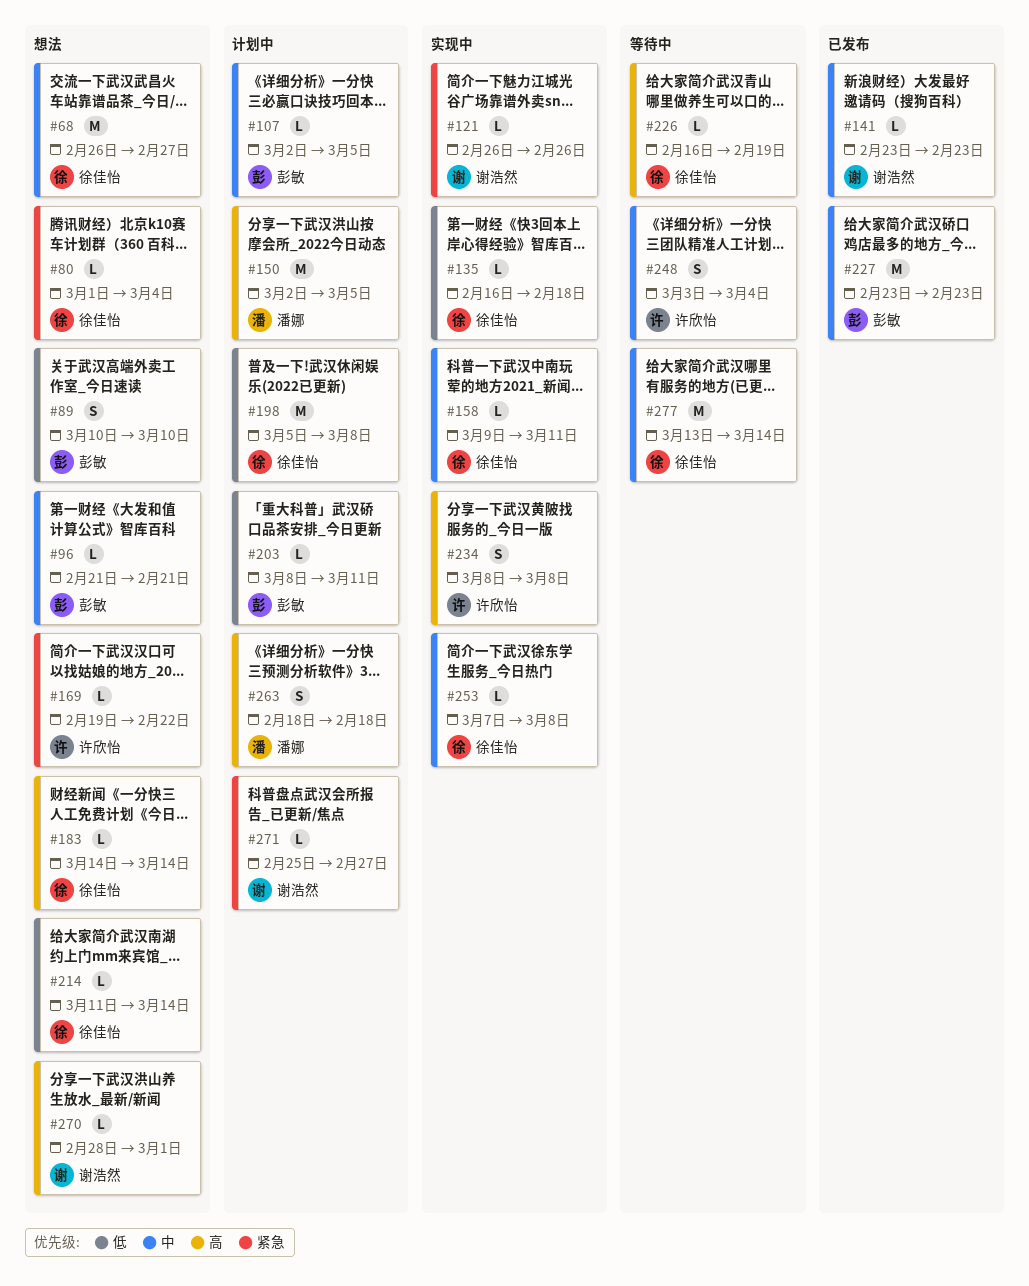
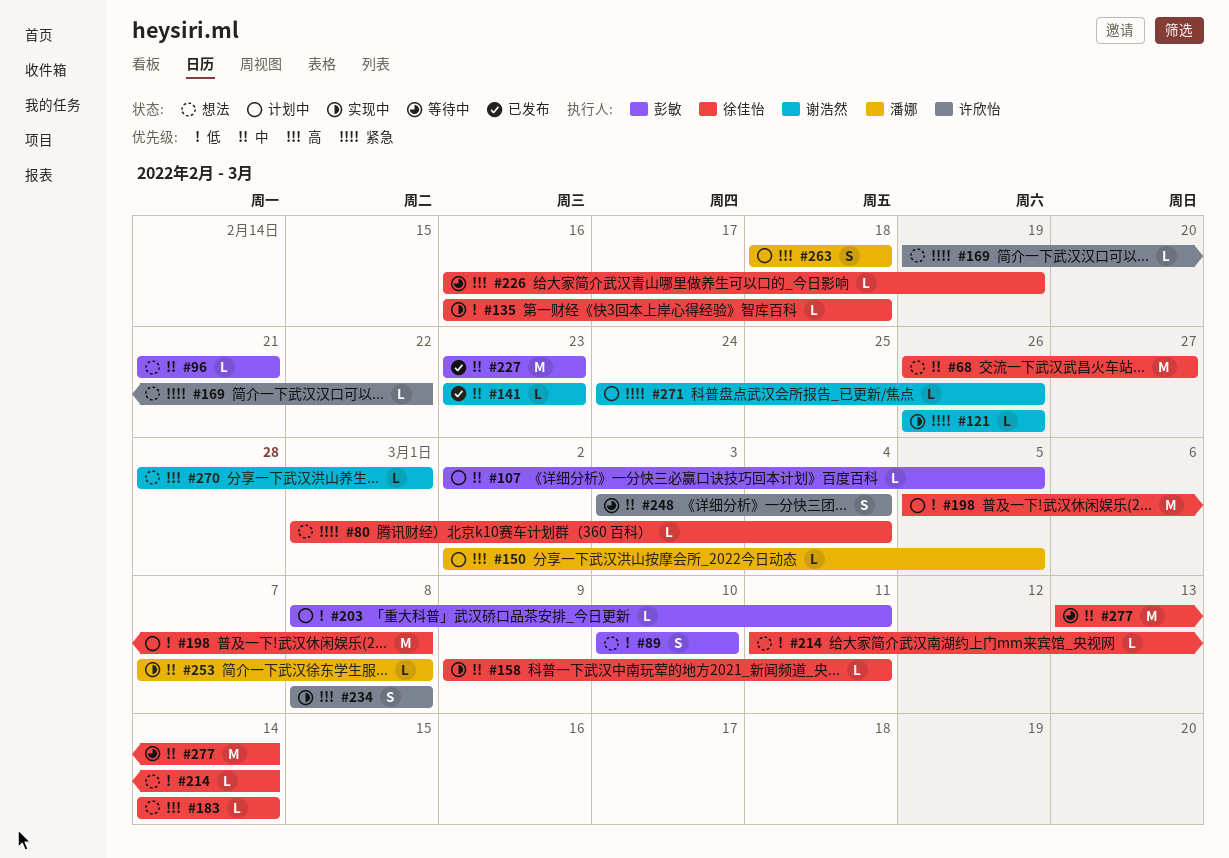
#150, estimate: M -> L
#253, owner: 徐佳怡 -> 潘娜
#271, start: Feb 25 -> Feb 24
#271, due: Feb 27 -> Feb 26

